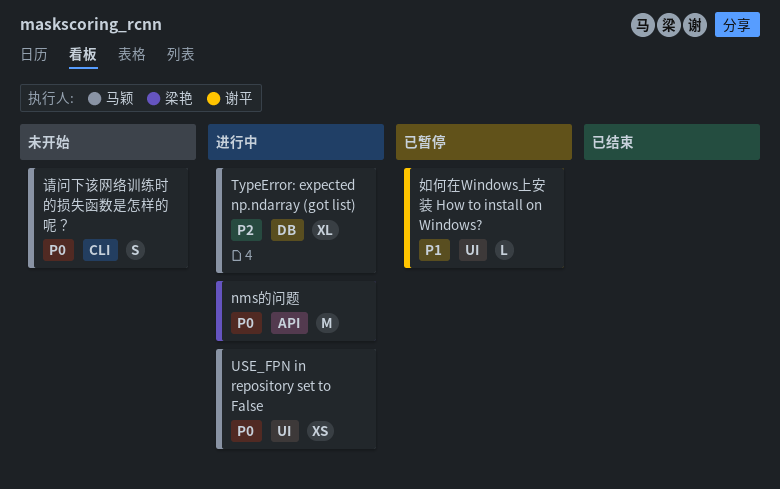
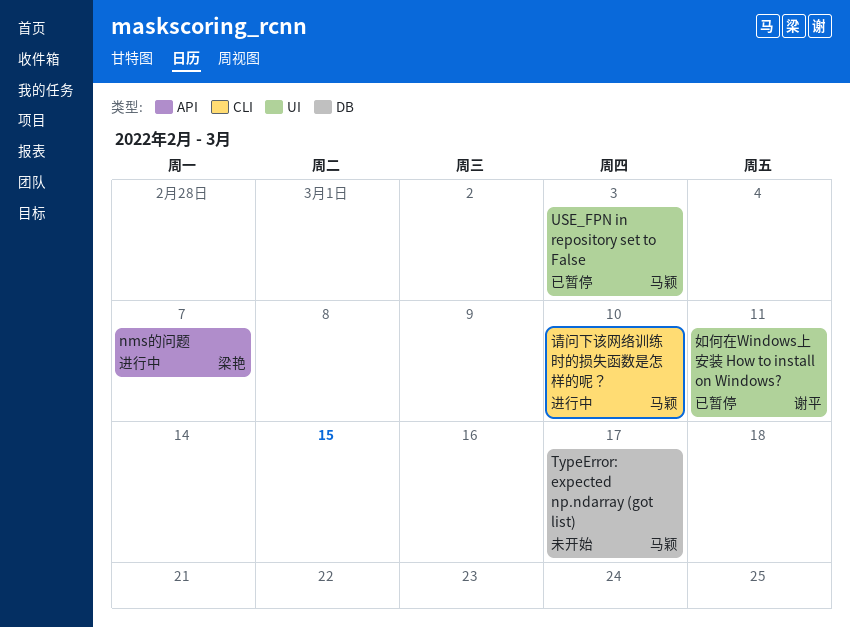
TypeError: expected np.ndarray (got list), status: 进行中 -> 未开始
USE_FPN in repository set to False, status: 进行中 -> 已暂停
请问下该网络训练时的损失函数是怎样的呢？, status: 未开始 -> 进行中

